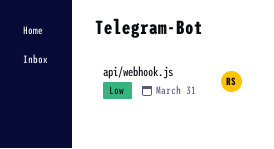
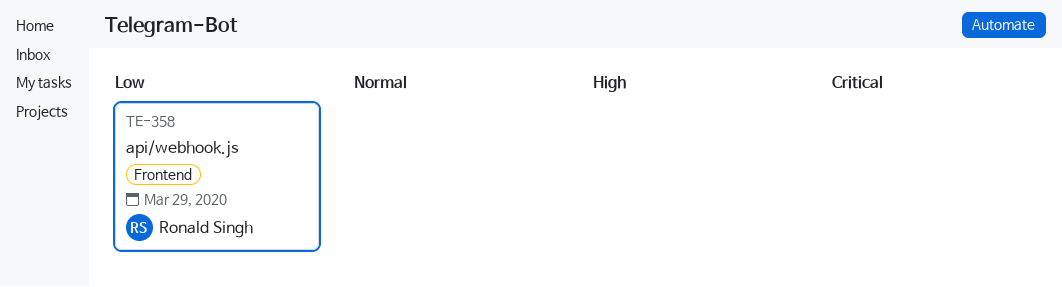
api/webhook.js, due: Mar 31 -> Mar 29

